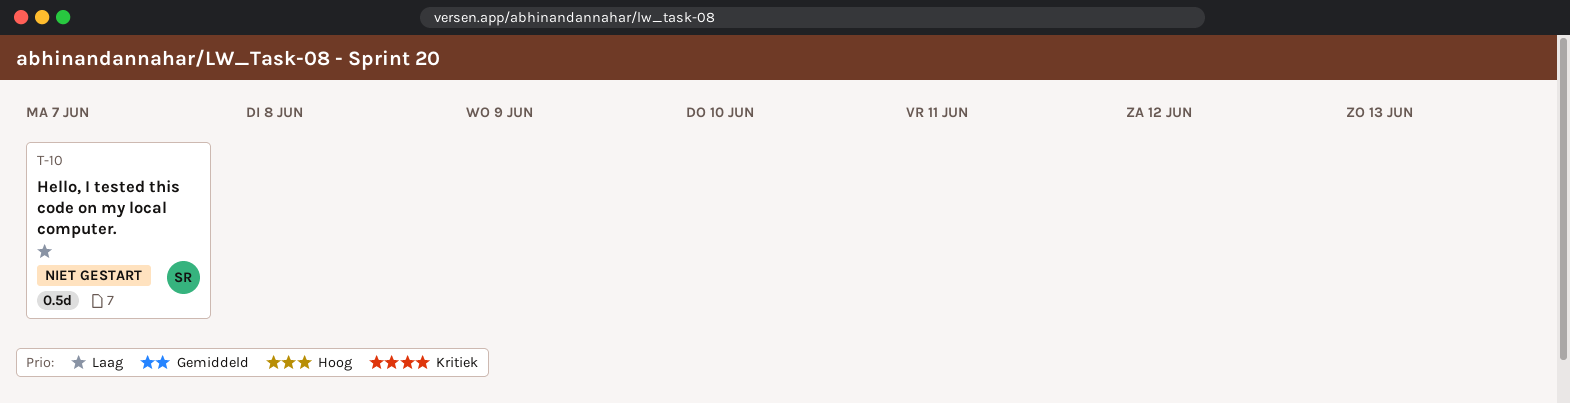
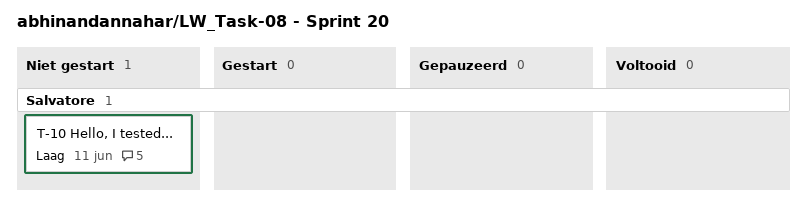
T-10, due: Jun 7 -> Jun 11

